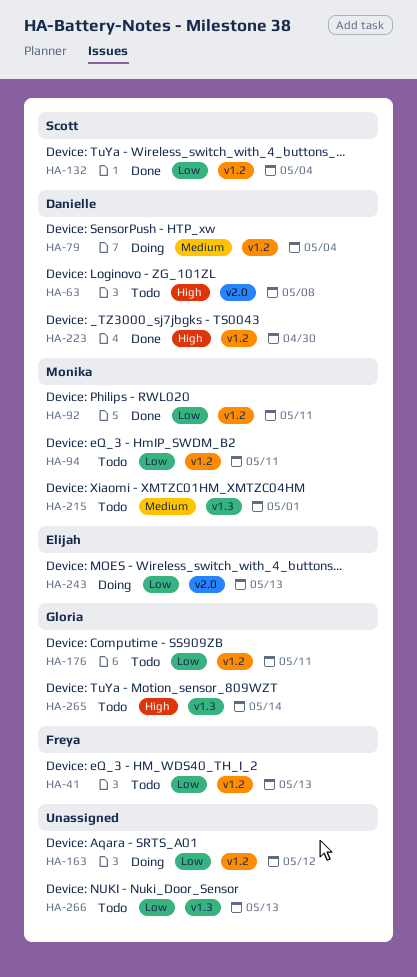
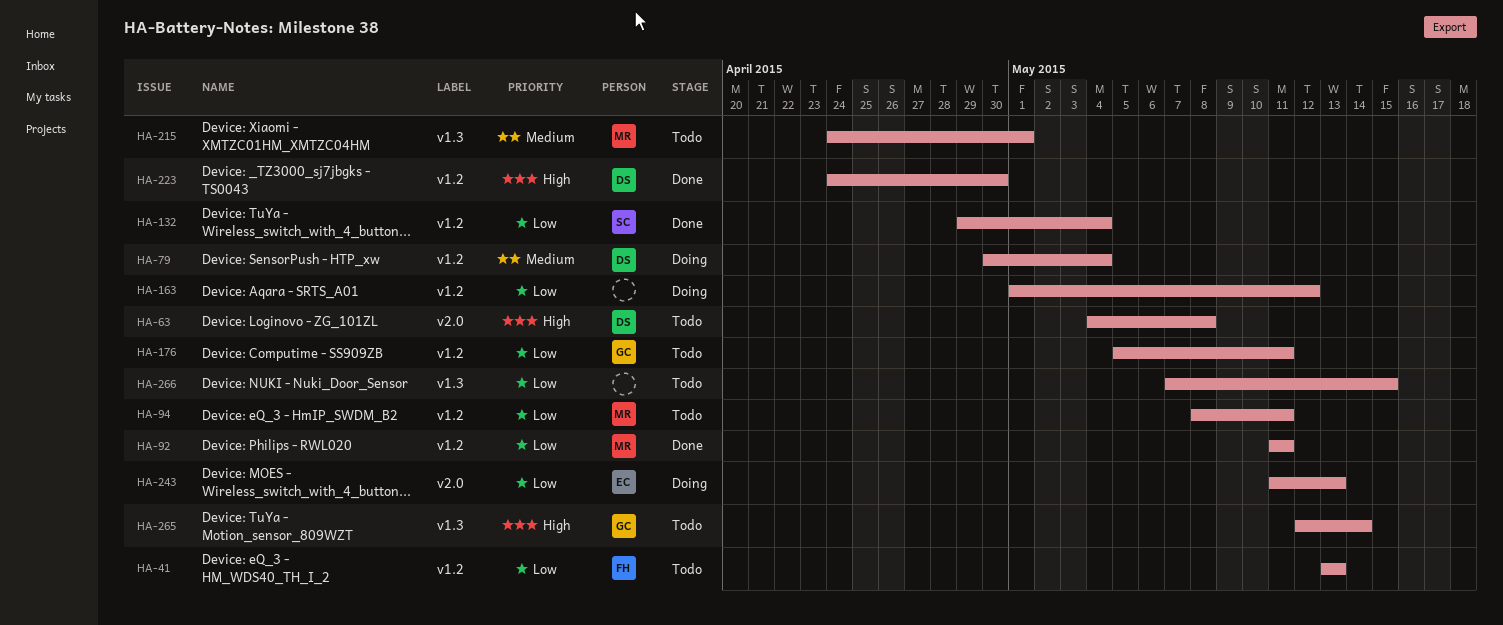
HA-266, due: May 13 -> May 15

